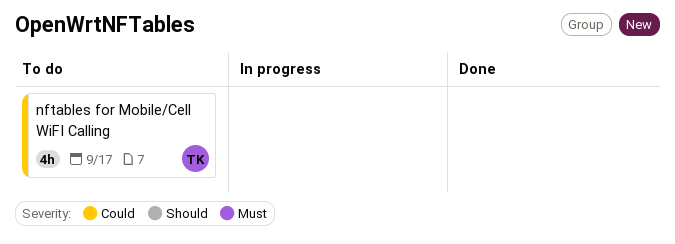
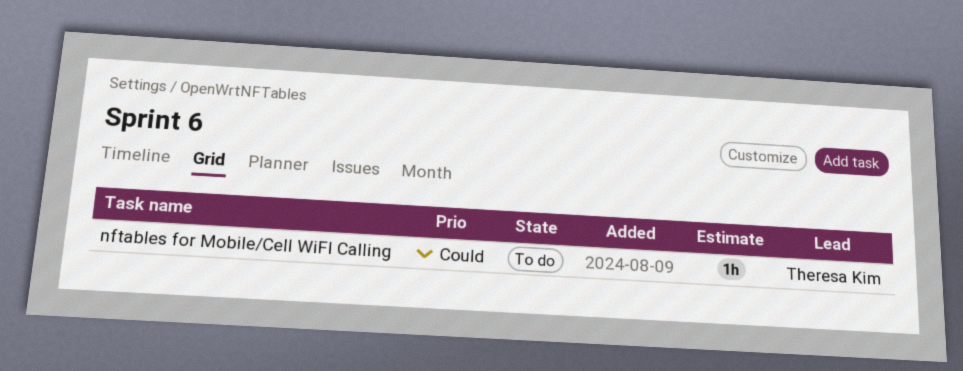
nftables for Mobile/Cell WiFI Calling, estimate: 4h -> 1h

